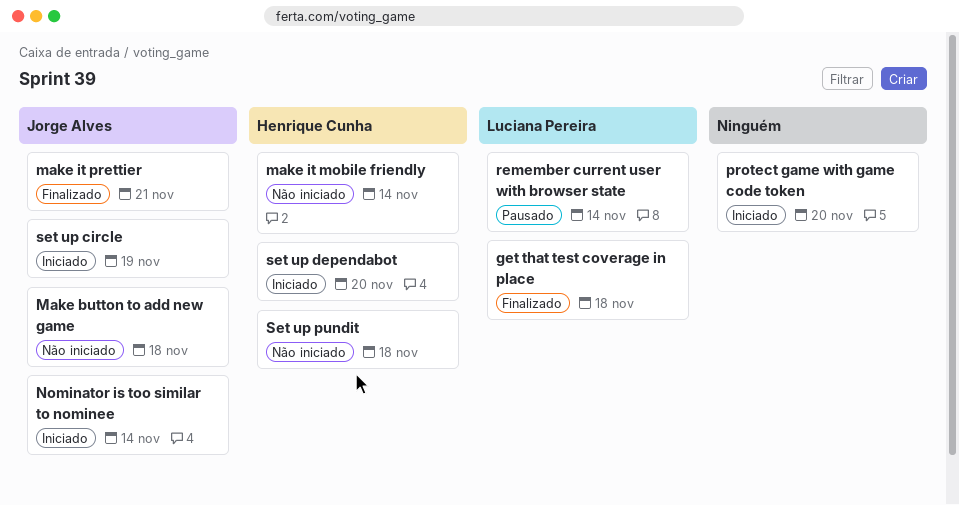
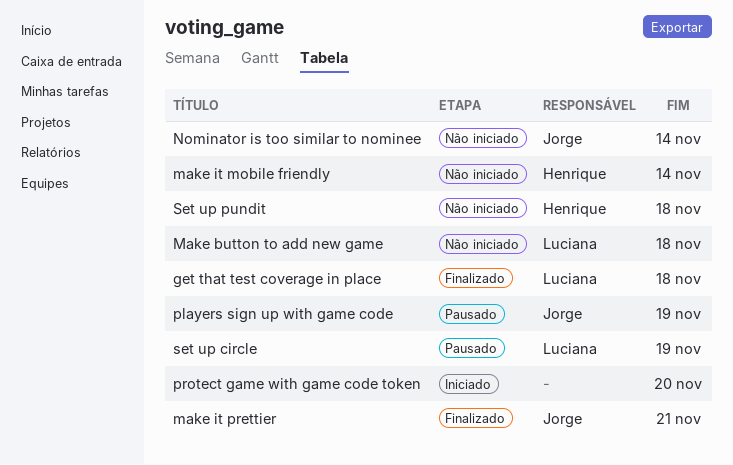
Make button to add new game, owner: Jorge Alves -> Luciana Pereira
Nominator is too similar to nominee, status: Iniciado -> Não iniciado
players sign up with game code: none -> present
remember current user with browser state: present -> none
set up circle, status: Iniciado -> Pausado
set up circle, owner: Jorge Alves -> Luciana Pereira
set up dependabot: present -> none

